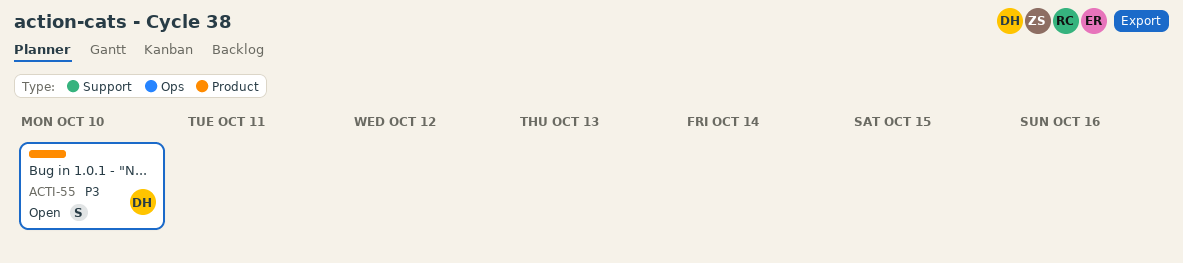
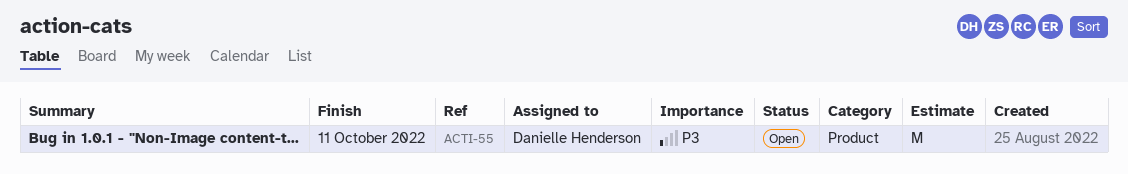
ACTI-55, estimate: S -> M
ACTI-55, due: Oct 10 -> Oct 11

